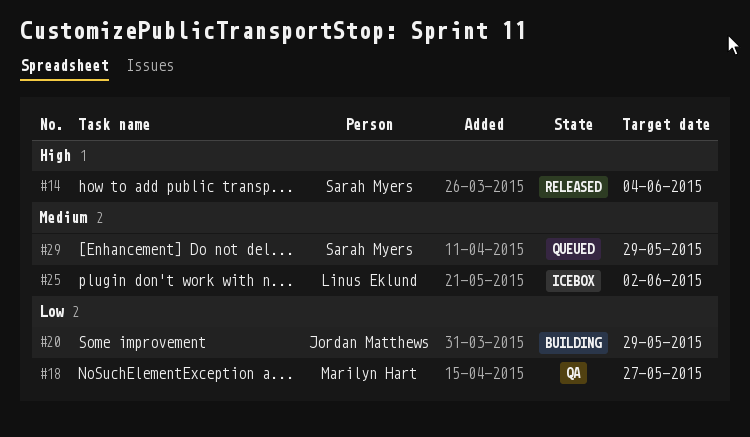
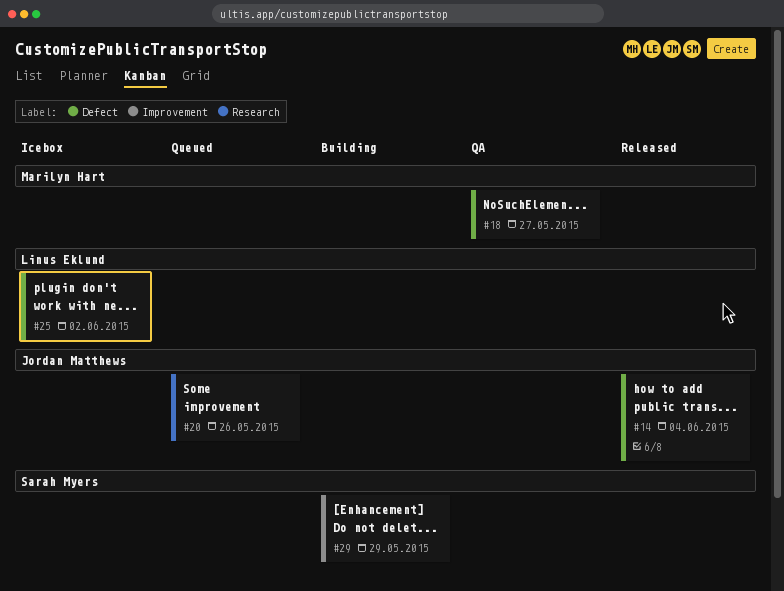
#14, owner: Sarah Myers -> Jordan Matthews
#20, status: Building -> Queued
#20, due: May 29 -> May 26
#29, status: Queued -> Building

